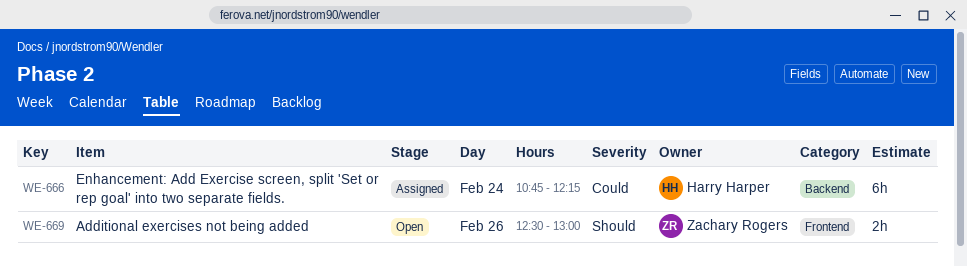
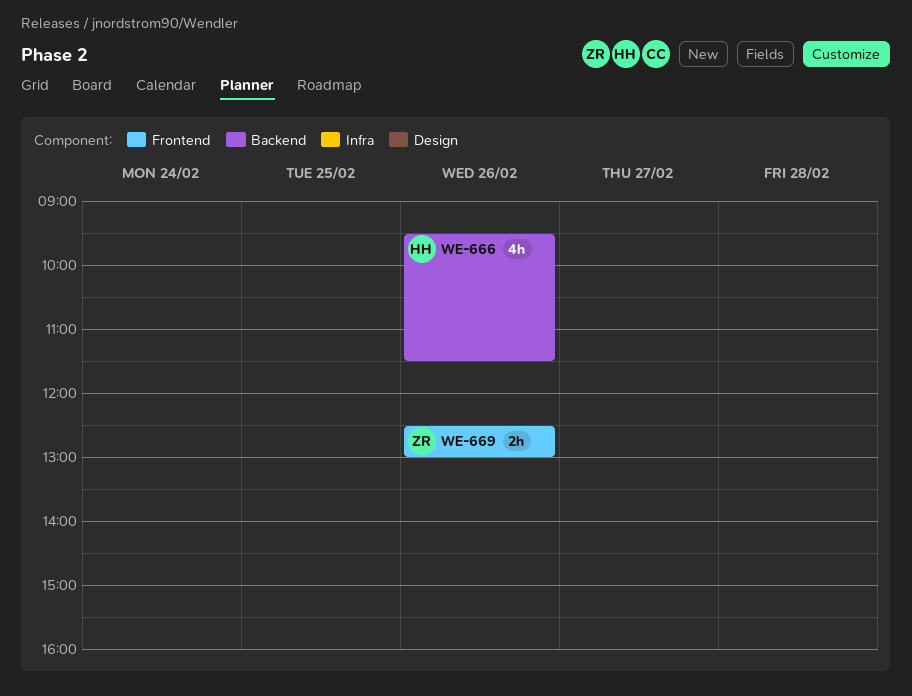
WE-666, estimate: 6h -> 4h
WE-666, day: Feb 24 -> Feb 26
WE-666, begins: 10:45 -> 09:30
WE-666, ends: 12:15 -> 11:30

